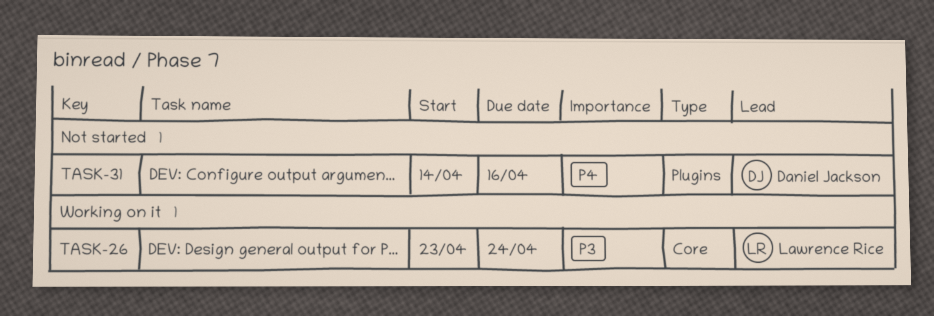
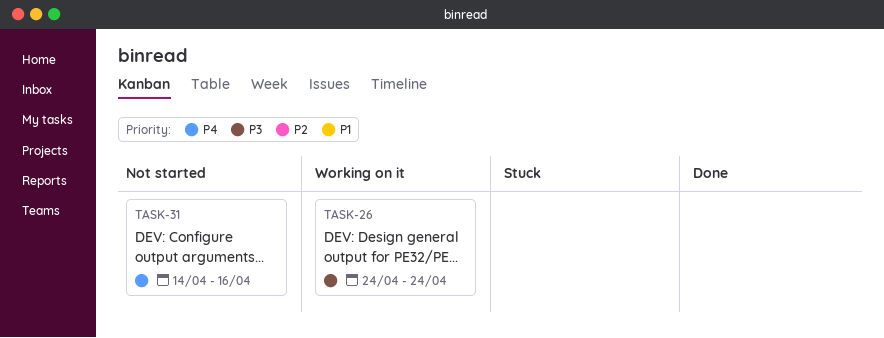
TASK-26, start: Apr 23 -> Apr 24

